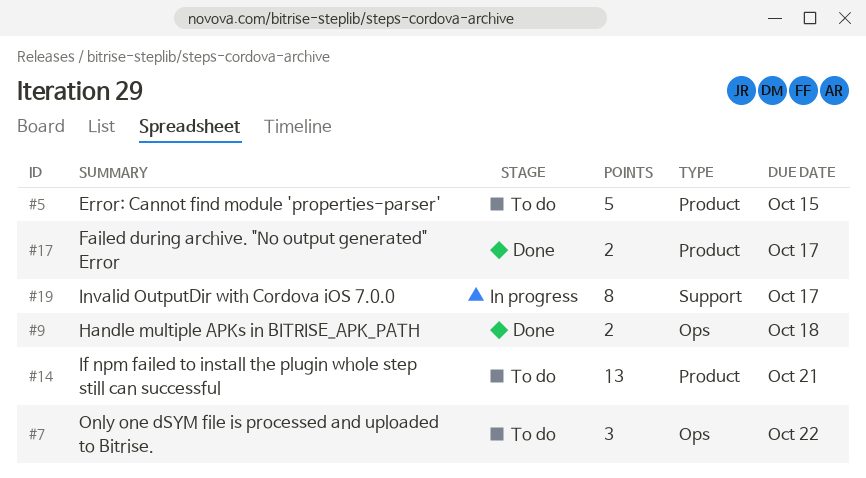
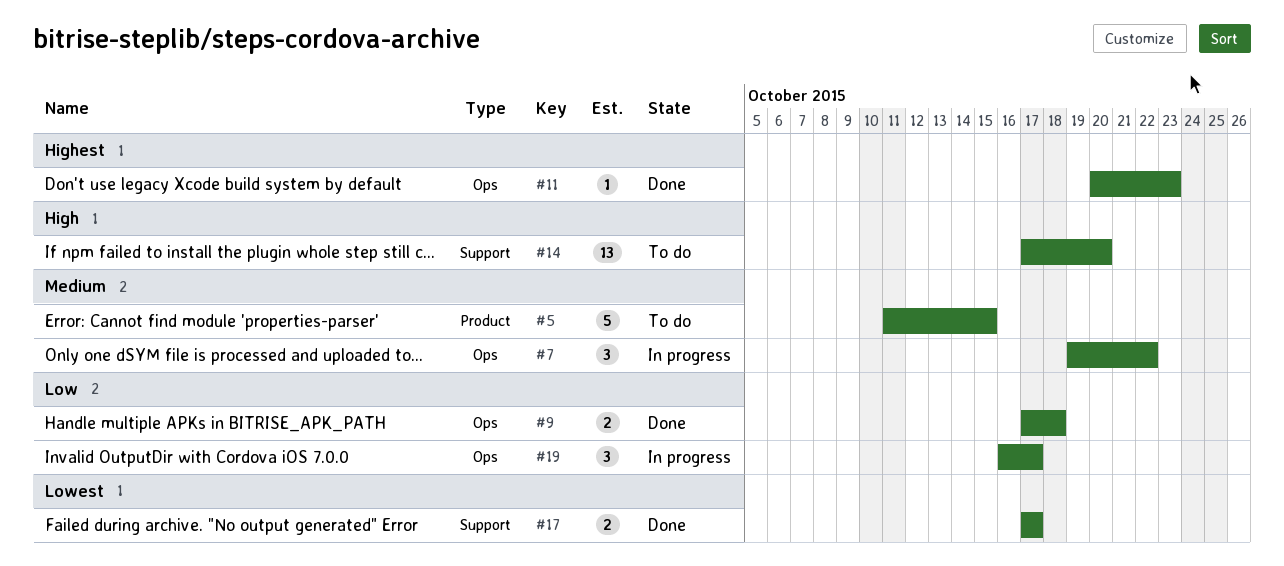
#7, status: To do -> In progress
#11: none -> present
#14, label: Product -> Support
#14, due: Oct 21 -> Oct 20
#17, label: Product -> Support
#19, label: Support -> Ops
#19, estimate: 8 -> 3

